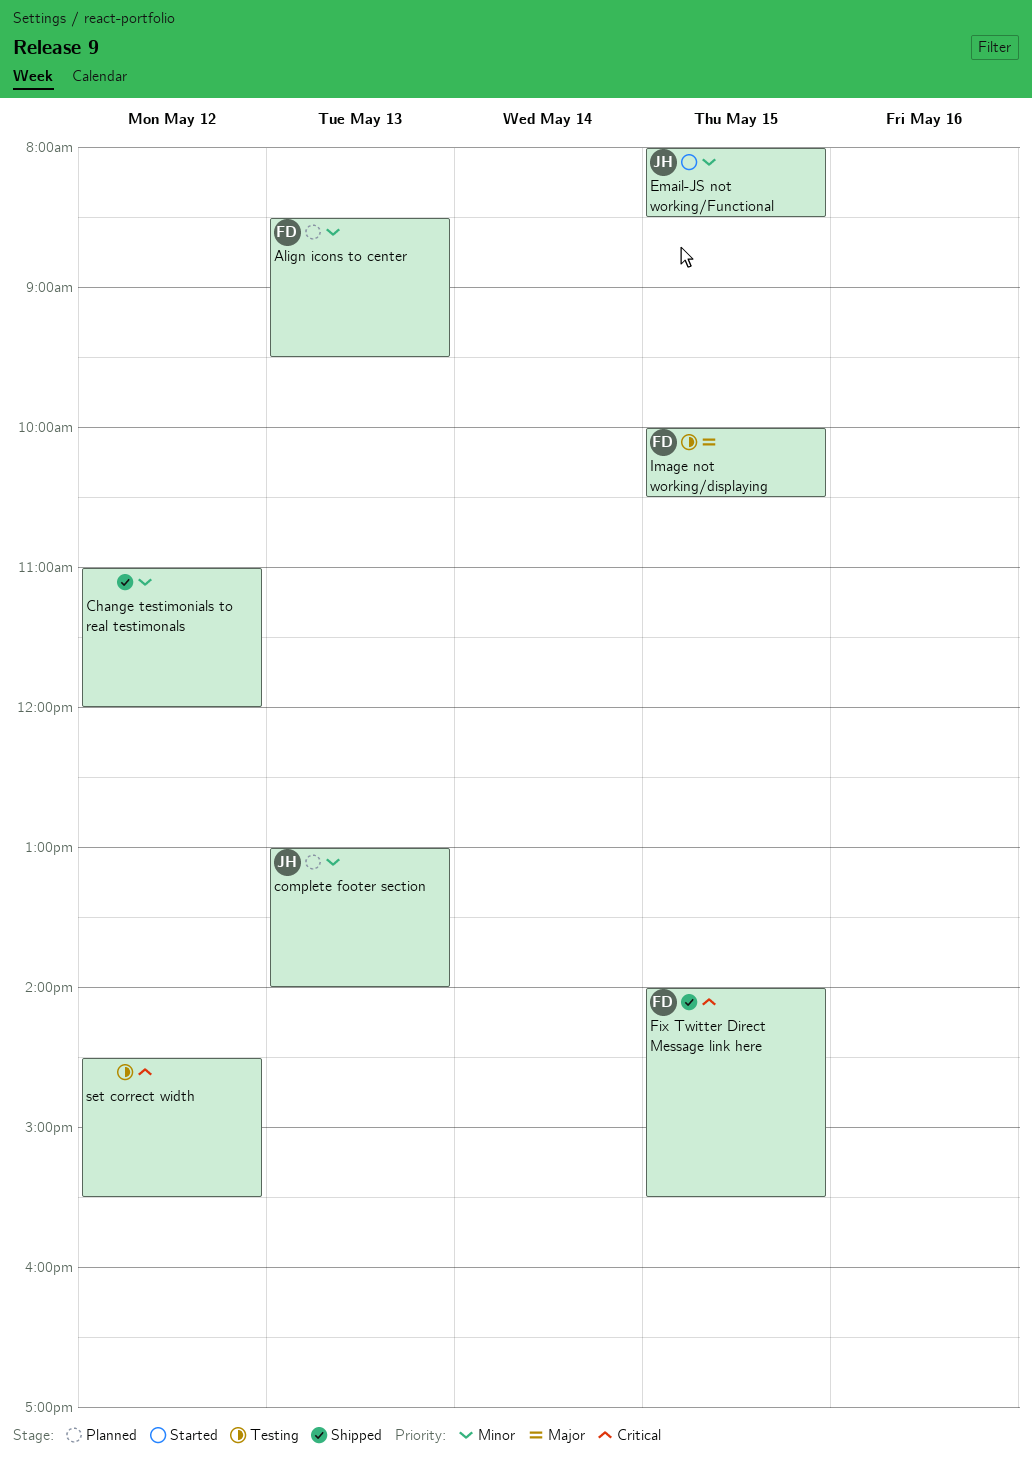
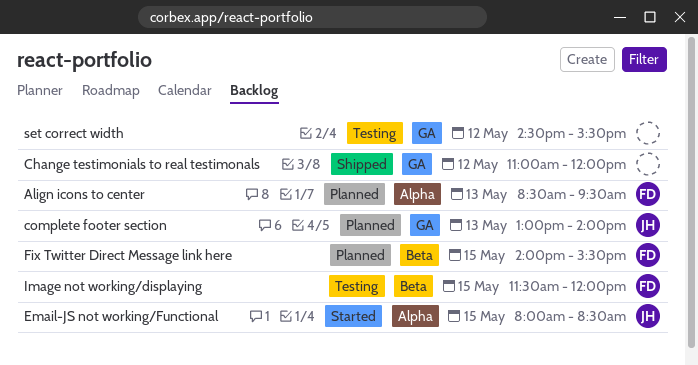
Fix Twitter Direct Message link here, status: Shipped -> Planned
Image not working/displaying, begins: 10:00 -> 11:30
Image not working/displaying, ends: 10:30 -> 12:00

